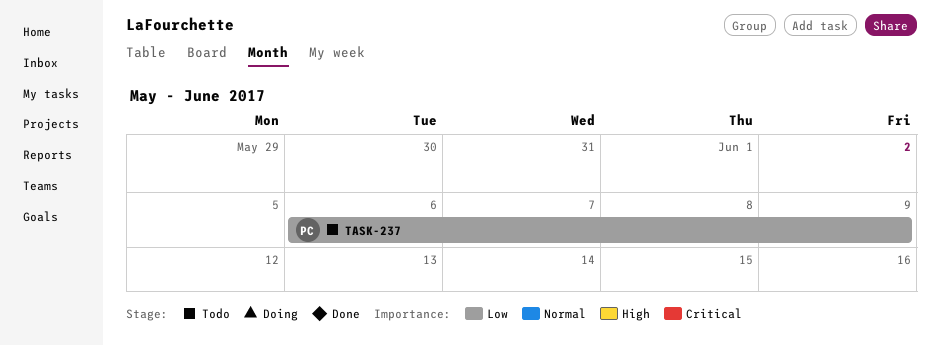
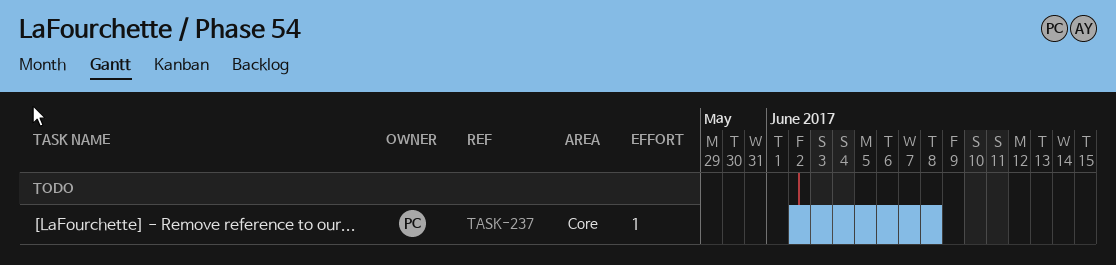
TASK-237, start: Jun 6 -> Jun 2
TASK-237, due: Jun 9 -> Jun 8

